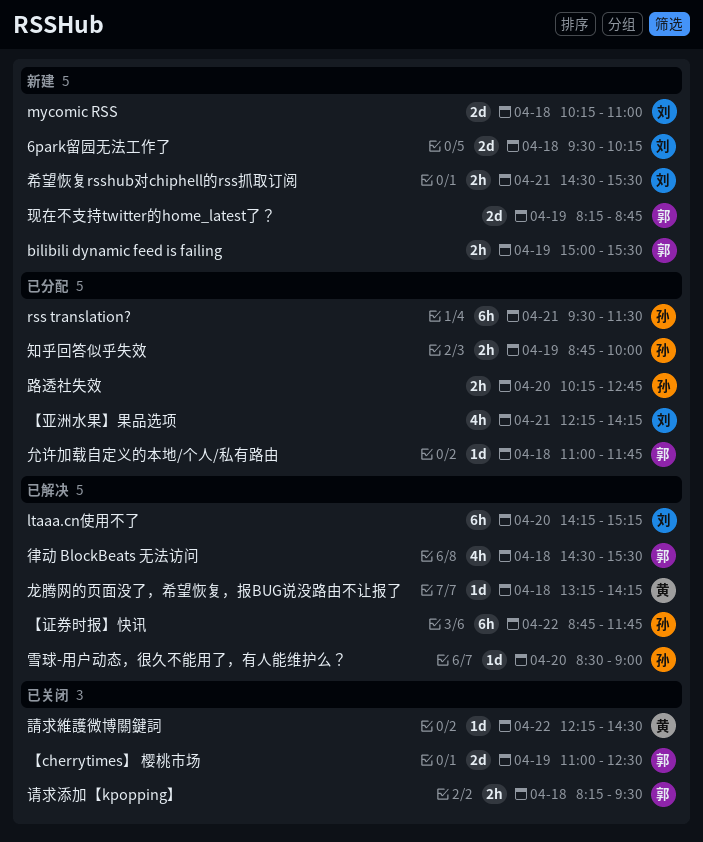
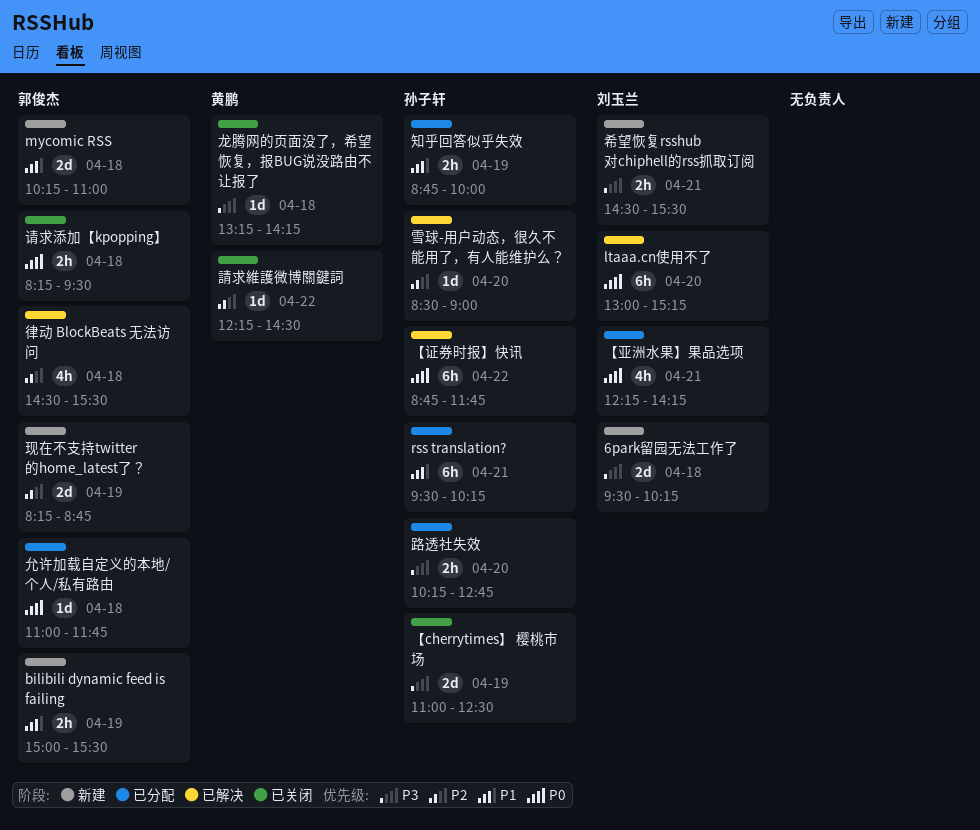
ltaaa.cn使用不了, begins: 14:15 -> 13:00
mycomic RSS, owner: 刘玉兰 -> 郭俊杰
rss translation?, ends: 11:30 -> 10:15
【cherrytimes】 樱桃市场, owner: 郭俊杰 -> 孙子轩
龙腾网的页面没了，希望恢复，报BUG说没路由不让报了, status: 已解决 -> 已关闭

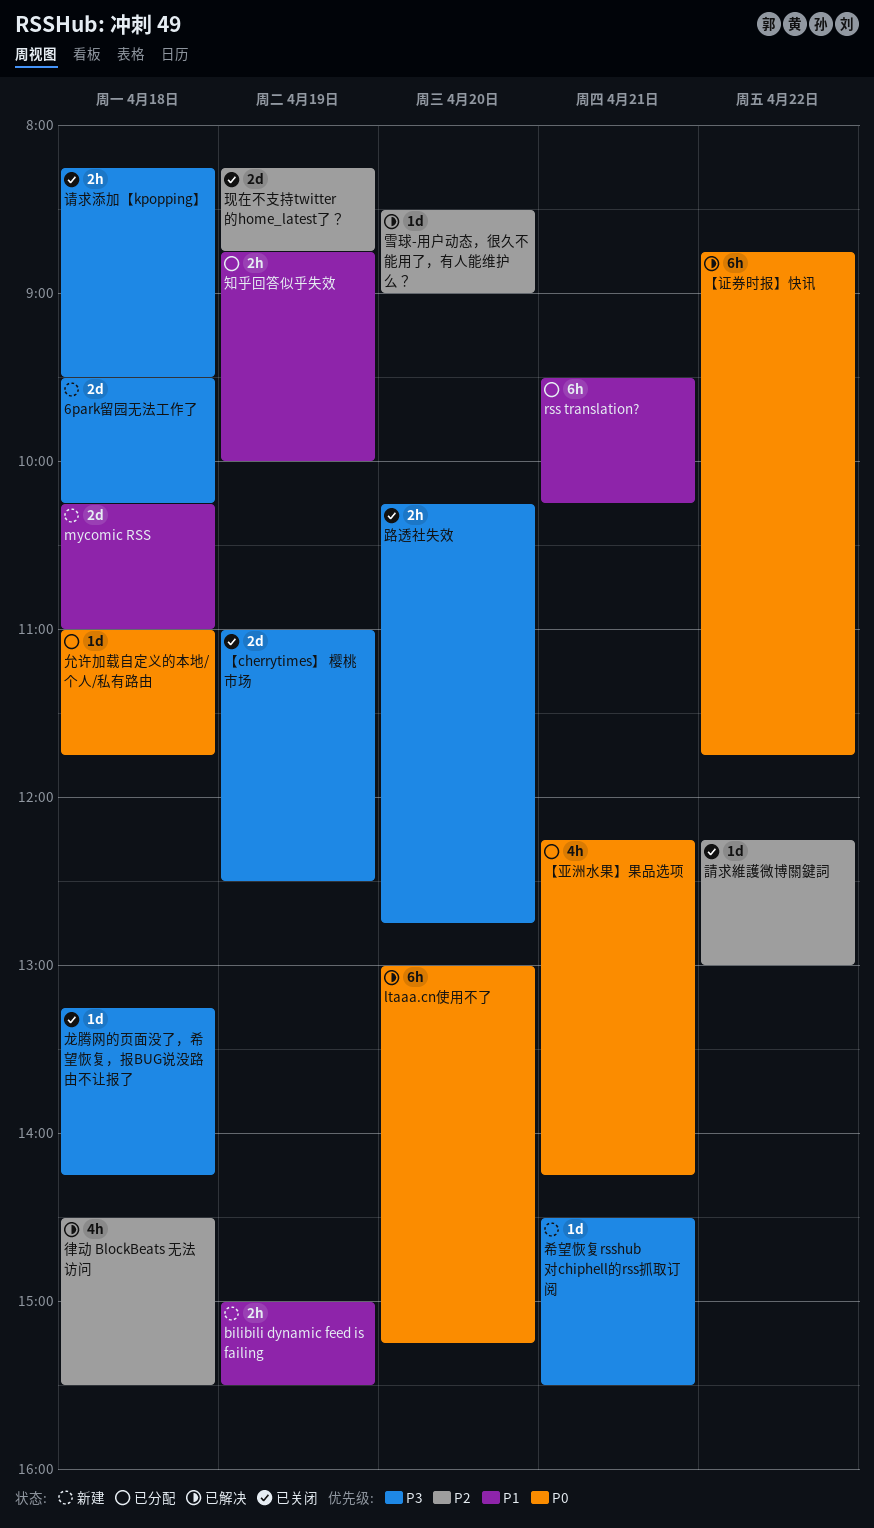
希望恢复rsshub对chiphell的rss抓取订阅, estimate: 2h -> 1d
现在不支持twitter的home_latest了？, status: 新建 -> 已关闭
請求維護微博關鍵詞, ends: 14:30 -> 13:00
请求添加【kpopping】, priority: P0 -> P3
路透社失效, status: 已分配 -> 已关闭

